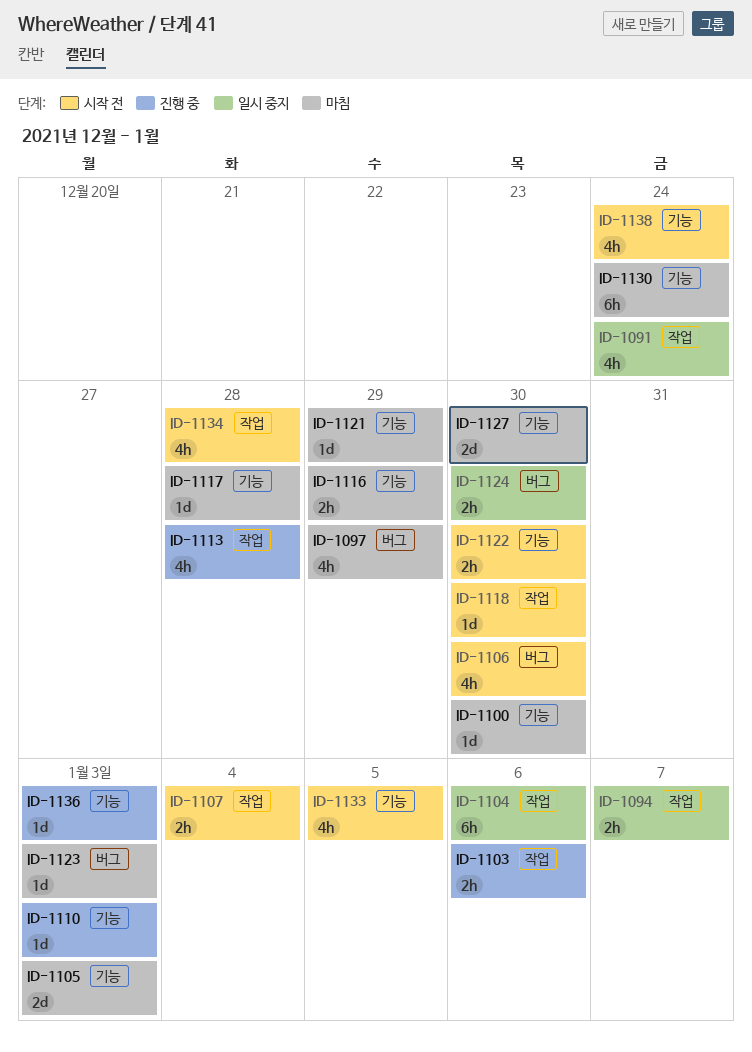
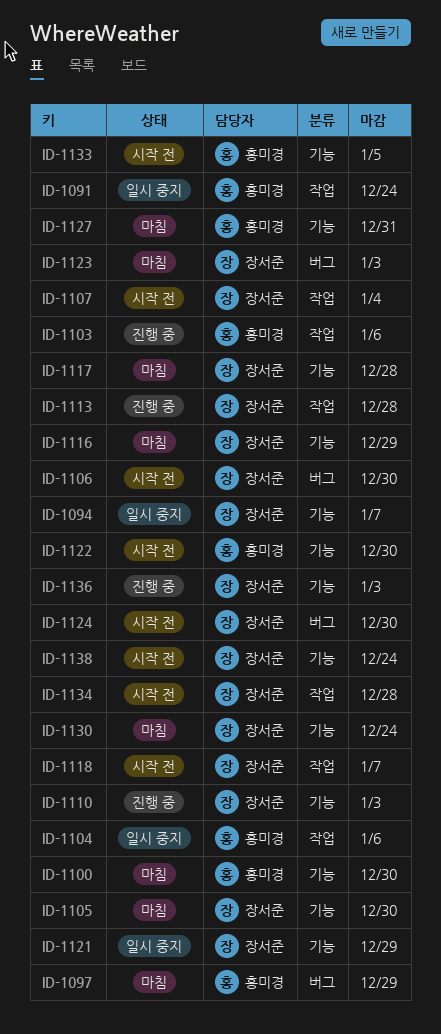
ID-1094, label: 작업 -> 기능
ID-1105, due: Jan 3 -> Dec 30
ID-1118, due: Dec 30 -> Jan 7
ID-1121, status: 마침 -> 일시 중지
ID-1124, status: 일시 중지 -> 시작 전
ID-1127, due: Dec 30 -> Dec 31

